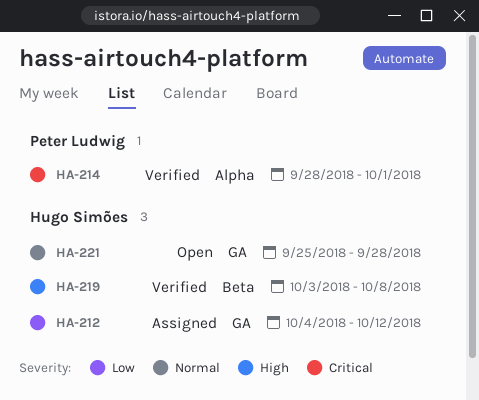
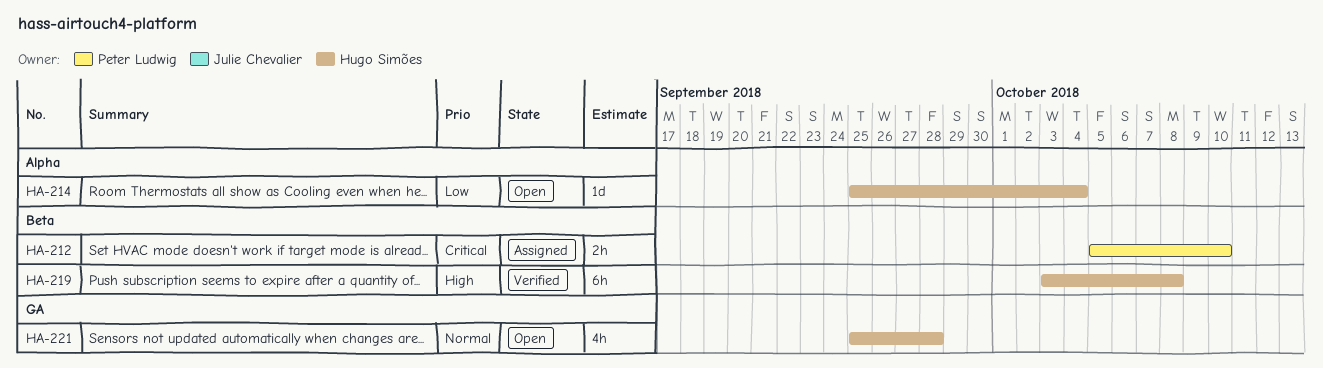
HA-212, owner: Hugo Simões -> Peter Ludwig
HA-212, priority: Low -> Critical
HA-212, label: GA -> Beta
HA-212, start: Oct 4 -> Oct 5
HA-212, due: Oct 12 -> Oct 10
HA-214, status: Verified -> Open
HA-214, owner: Peter Ludwig -> Hugo Simões
HA-214, priority: Critical -> Low
HA-214, start: Sep 28 -> Sep 25
HA-214, due: Oct 1 -> Oct 4

